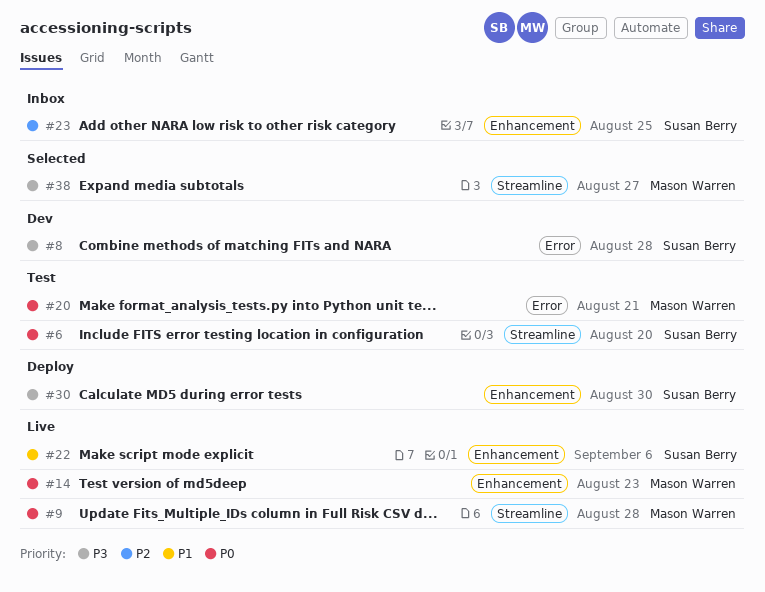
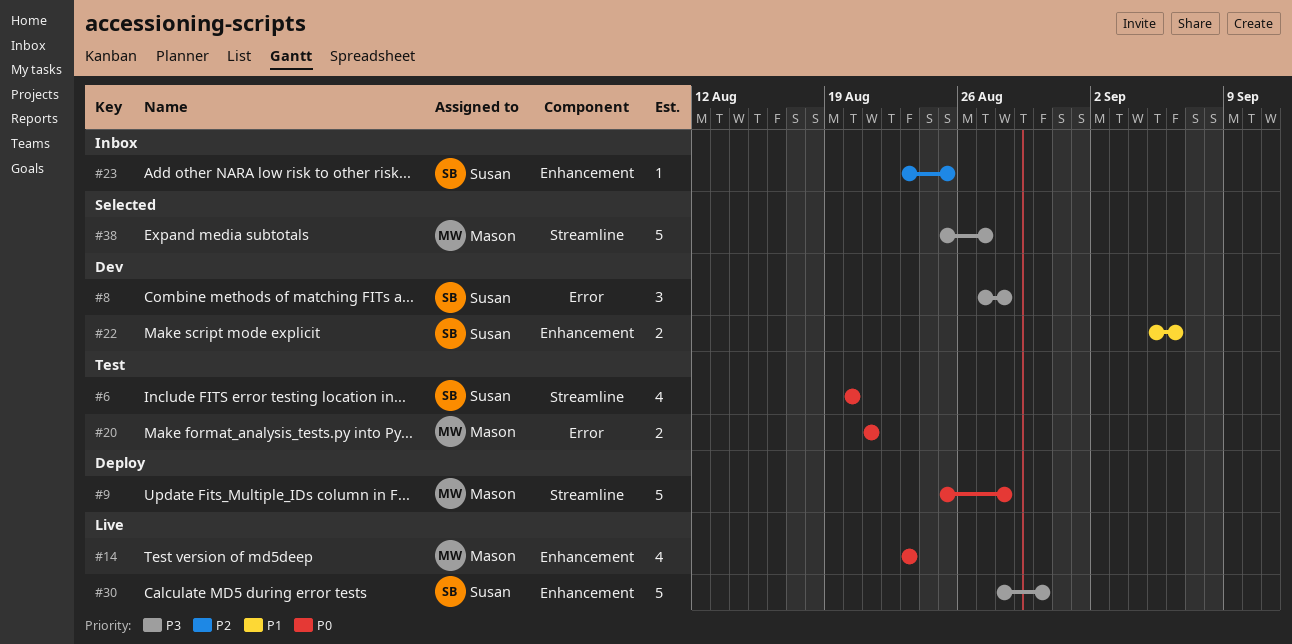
#9, status: Live -> Deploy
#22, status: Live -> Dev
#30, status: Deploy -> Live

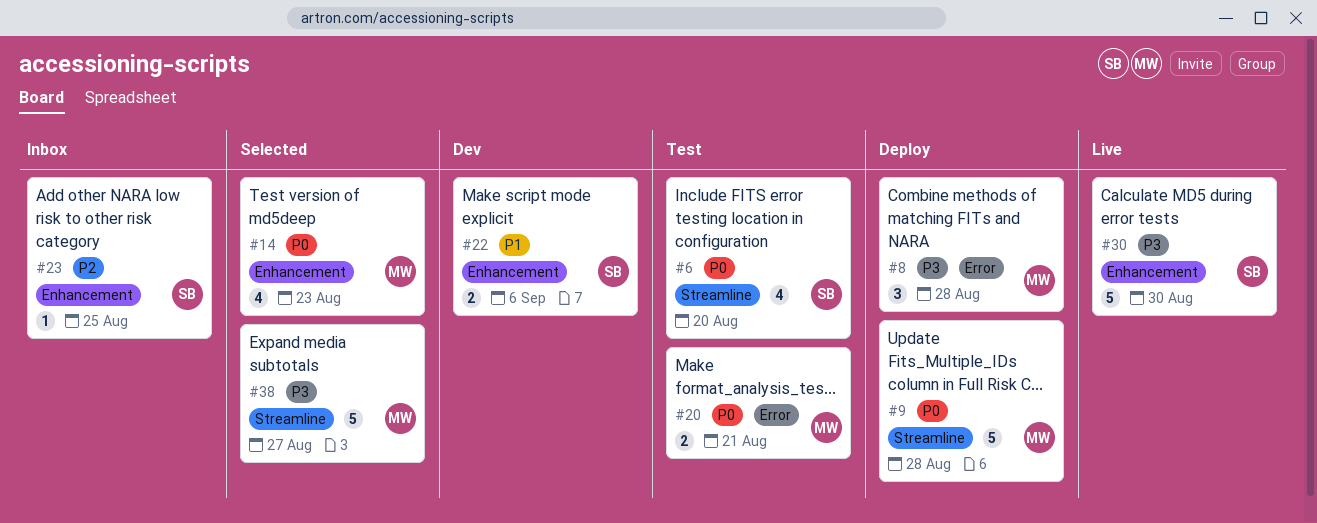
#8, status: Dev -> Deploy
#8, owner: Susan -> Mason
#14, status: Live -> Selected

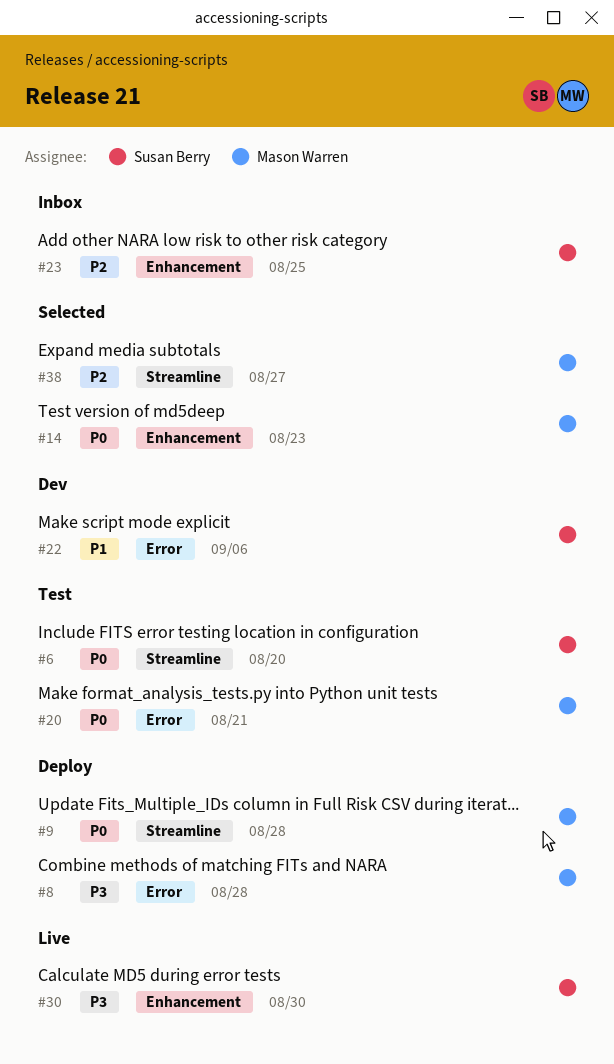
#22, label: Enhancement -> Error
#38, priority: P3 -> P2

